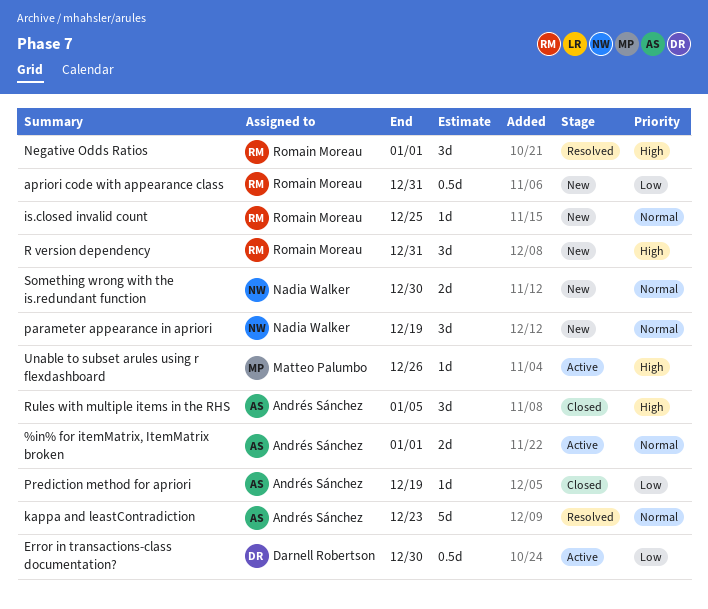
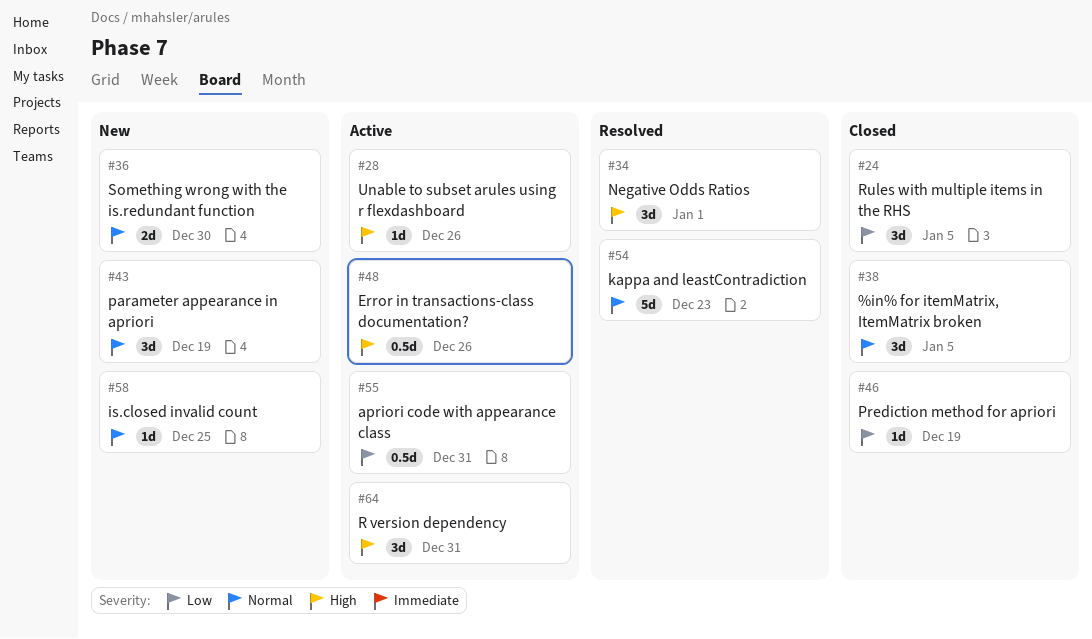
%in% for itemMatrix, ItemMatrix broken, status: Active -> Closed
%in% for itemMatrix, ItemMatrix broken, estimate: 2d -> 3d
%in% for itemMatrix, ItemMatrix broken, due: Jan 1 -> Jan 5
apriori code with appearance class, status: New -> Active
Error in transactions-class documentation?, priority: Low -> High
Error in transactions-class documentation?, due: Dec 30 -> Dec 26
R version dependency, status: New -> Active
Rules with multiple items in the RHS, priority: High -> Low

